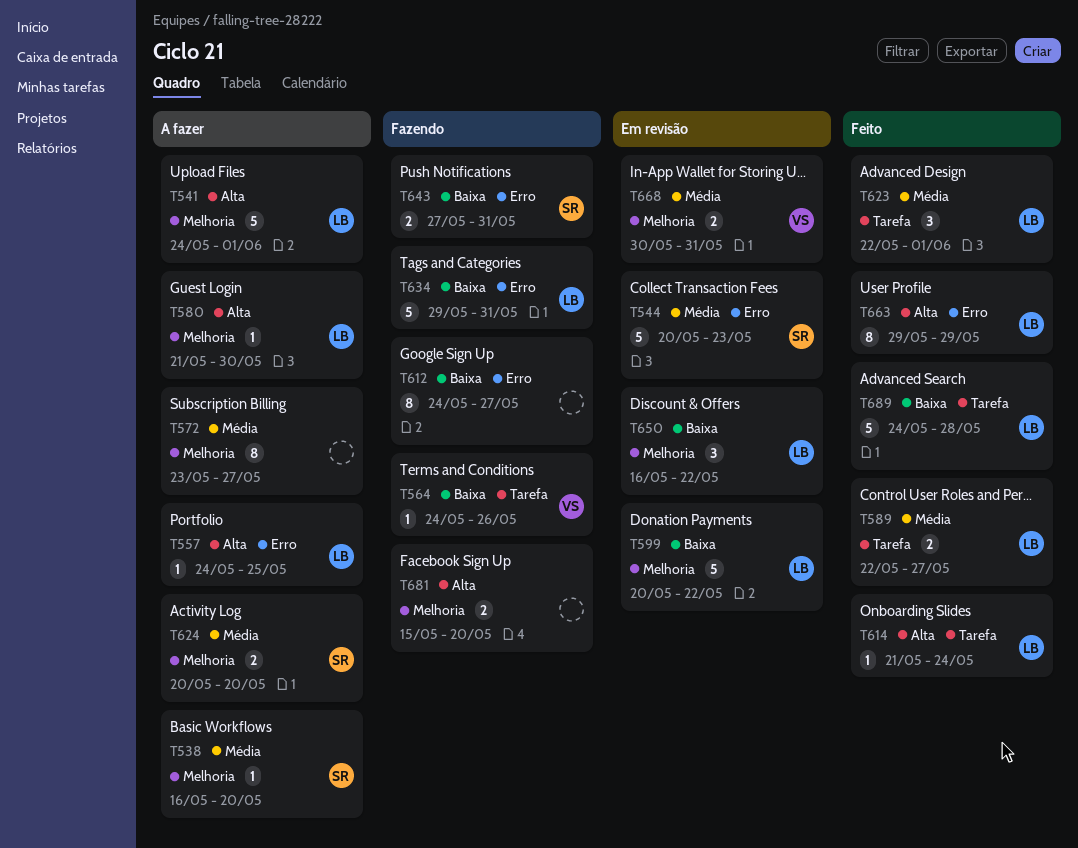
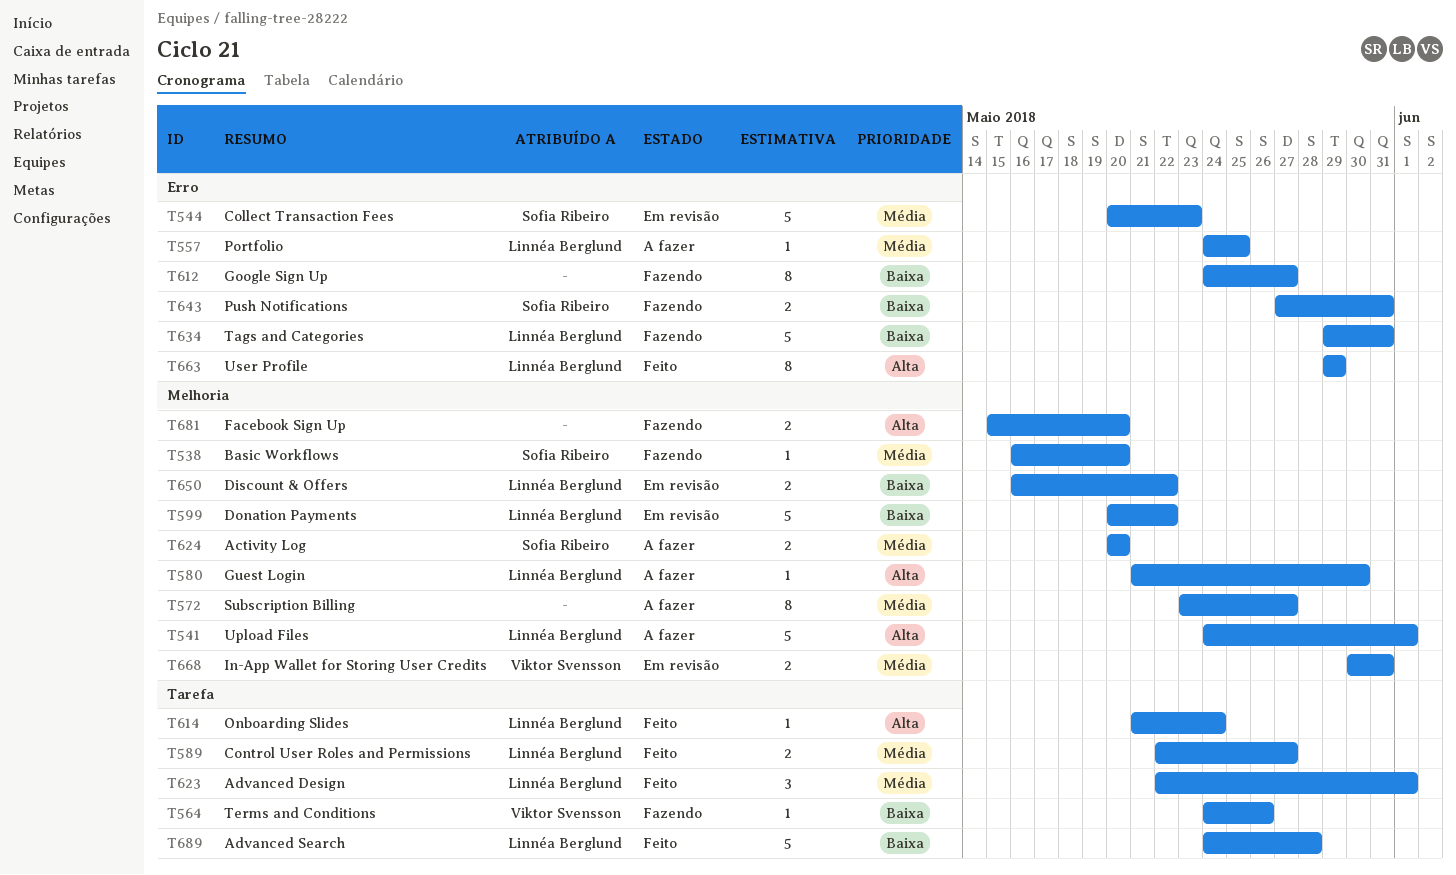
T538, status: A fazer -> Fazendo
T557, priority: Alta -> Média
T650, estimate: 3 -> 2

